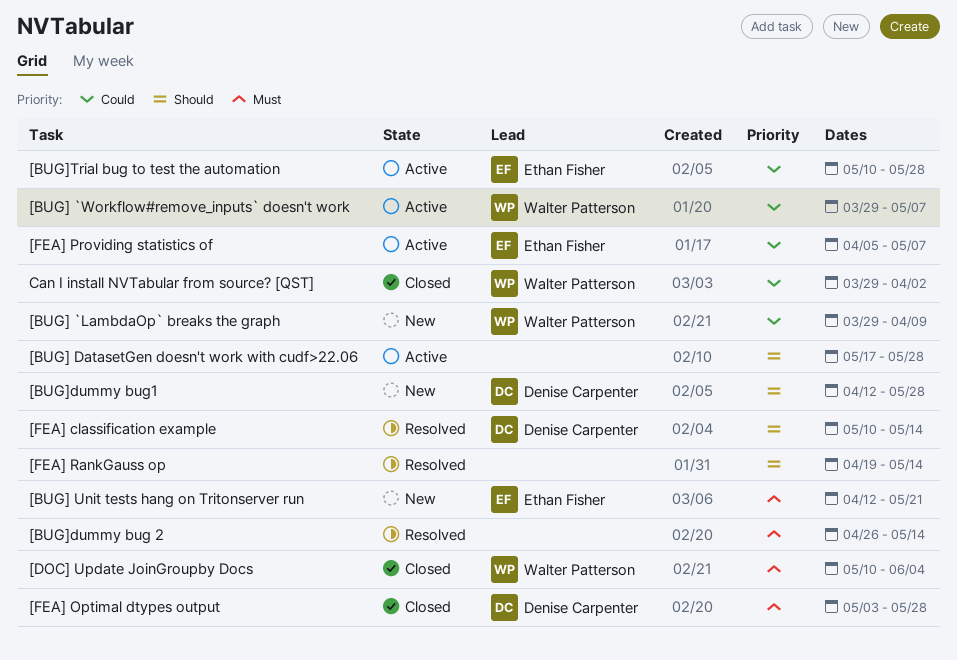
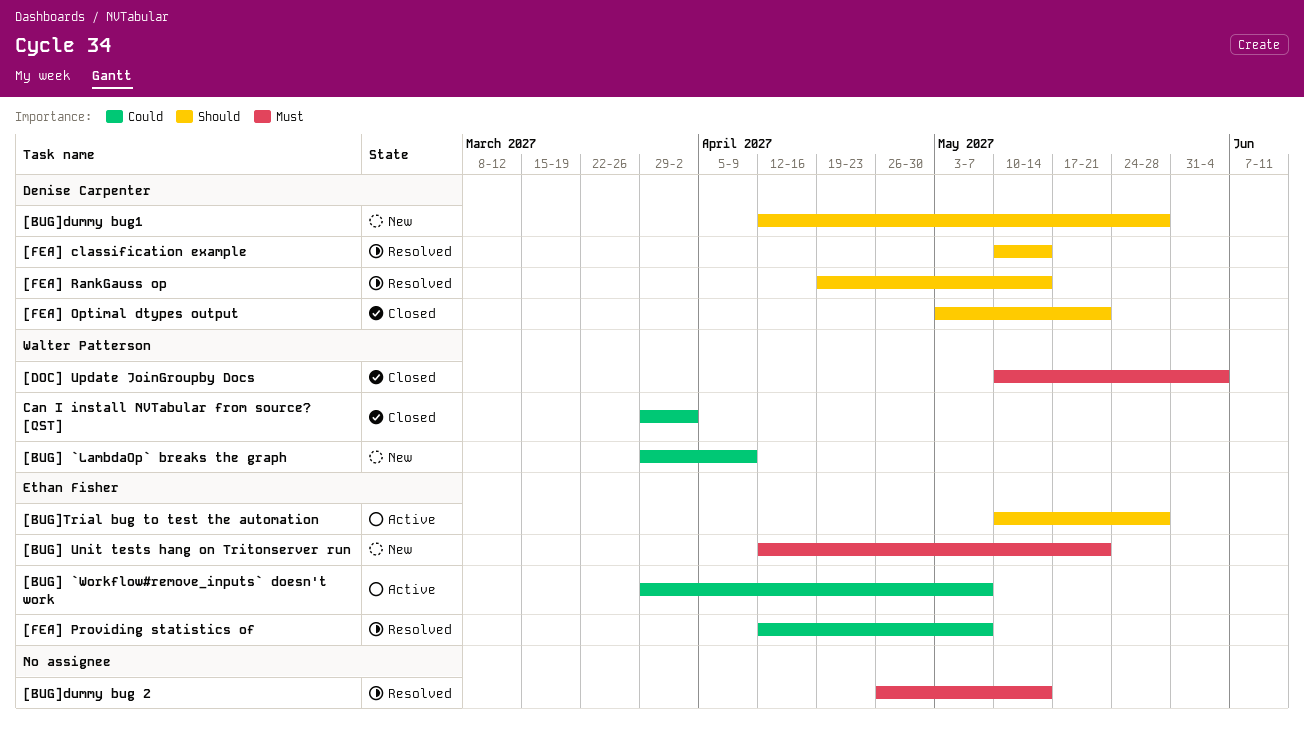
[BUG] `Workflow#remove_inputs` doesn't work, owner: Walter Patterson -> Ethan Fisher
[BUG] DatasetGen doesn't work with cudf>22.06: present -> none
[BUG]Trial bug to test the automation, priority: Could -> Should
[FEA] Optimal dtypes output, priority: Must -> Should
[FEA] Optimal dtypes output, due: May 28 -> May 21
[FEA] Providing statistics of, status: Active -> Resolved
[FEA] Providing statistics of, start: Apr 5 -> Apr 12
[FEA] RankGauss op, owner: none -> Denise Carpenter

